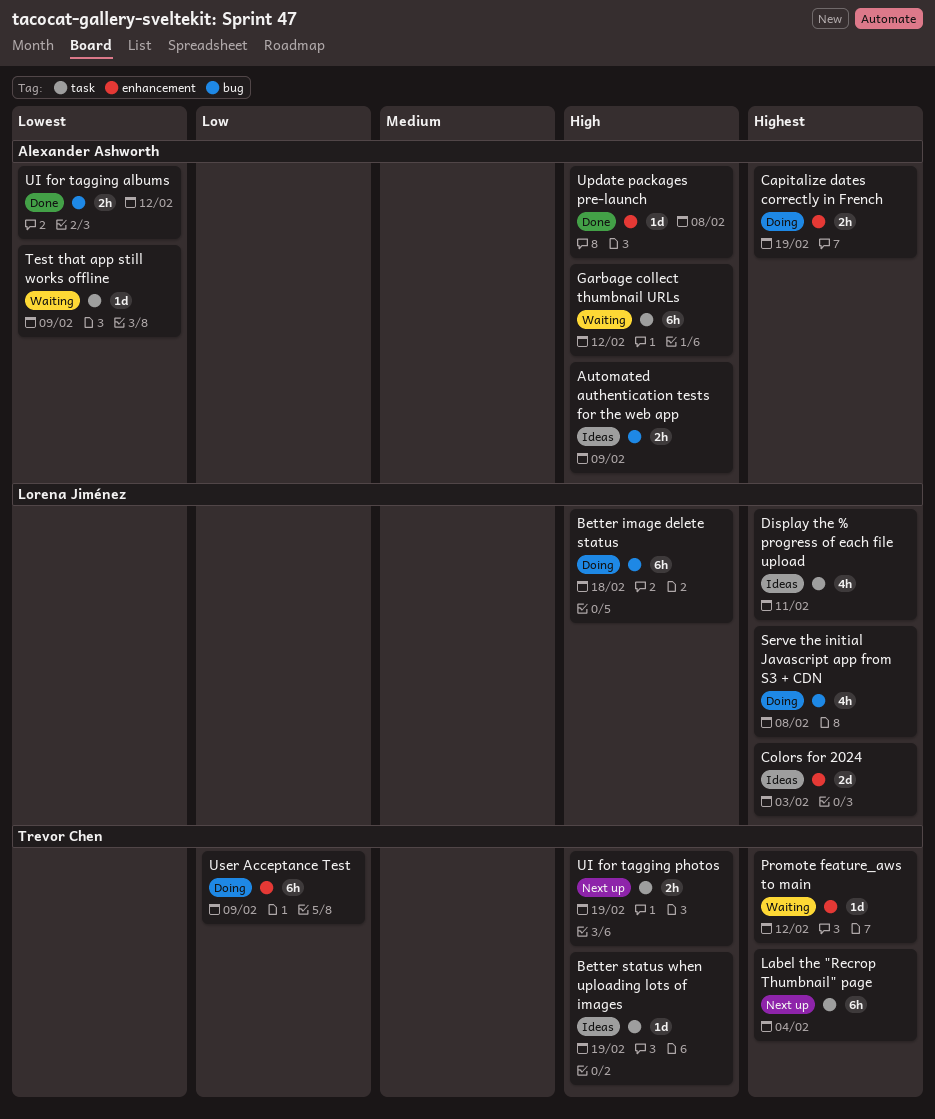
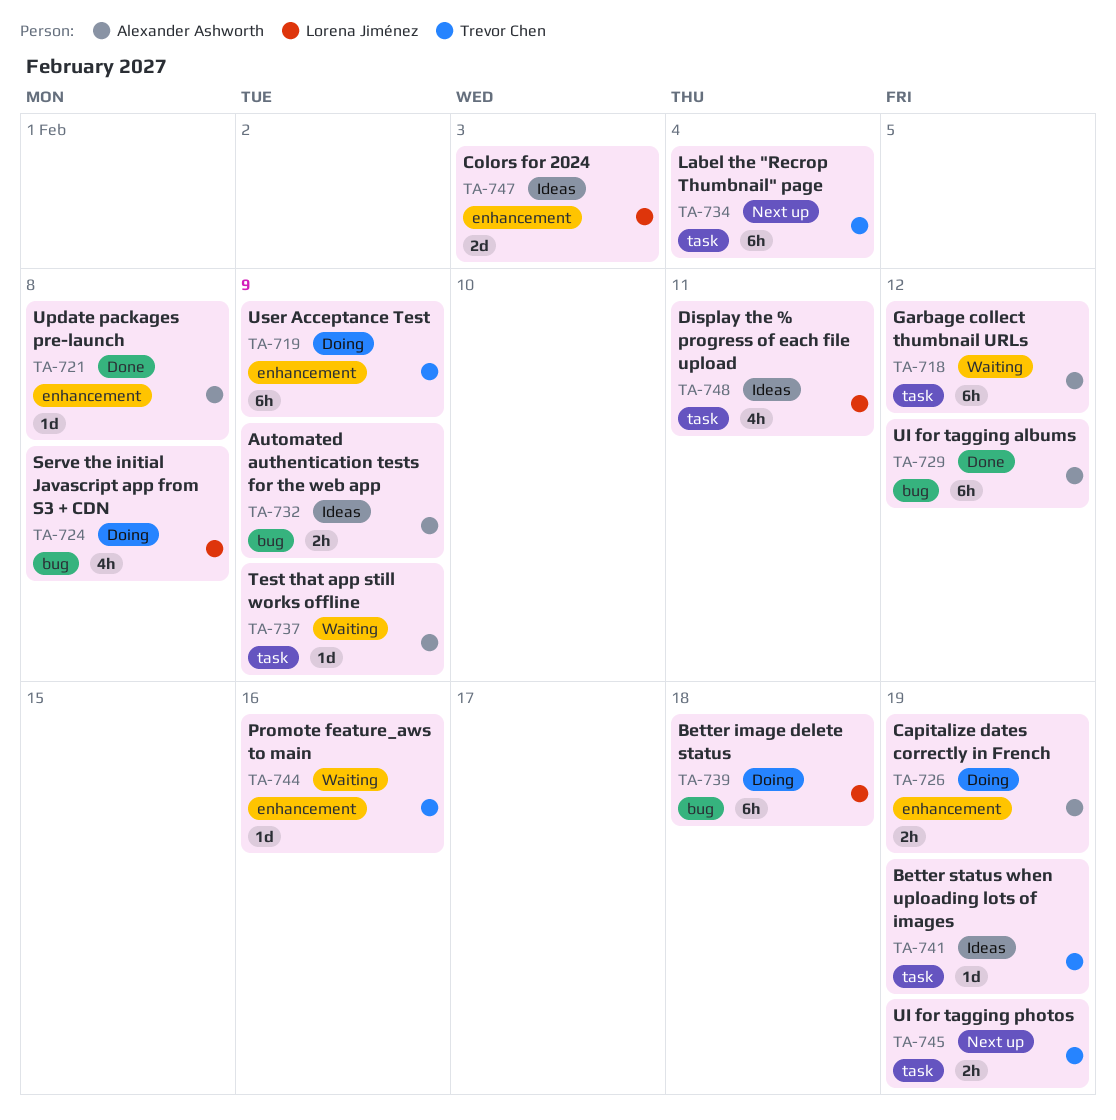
Promote feature_aws to main, due: Feb 12 -> Feb 16
UI for tagging albums, estimate: 2h -> 6h

